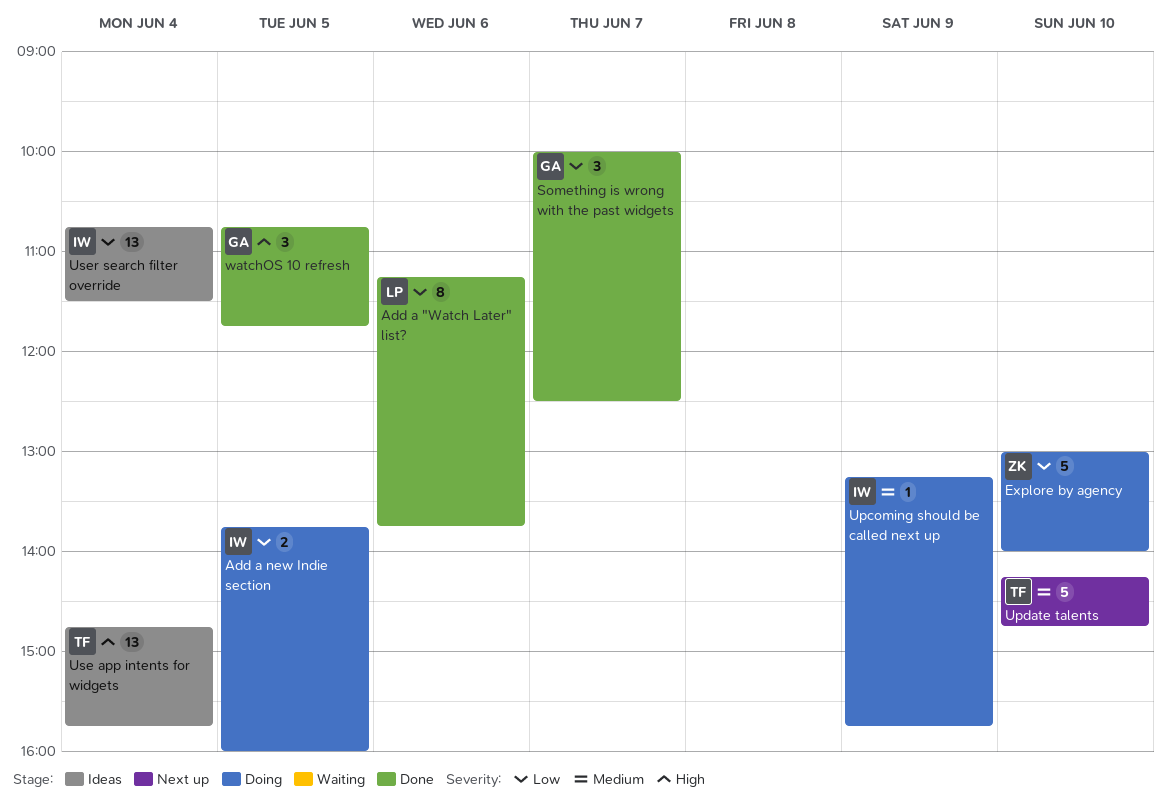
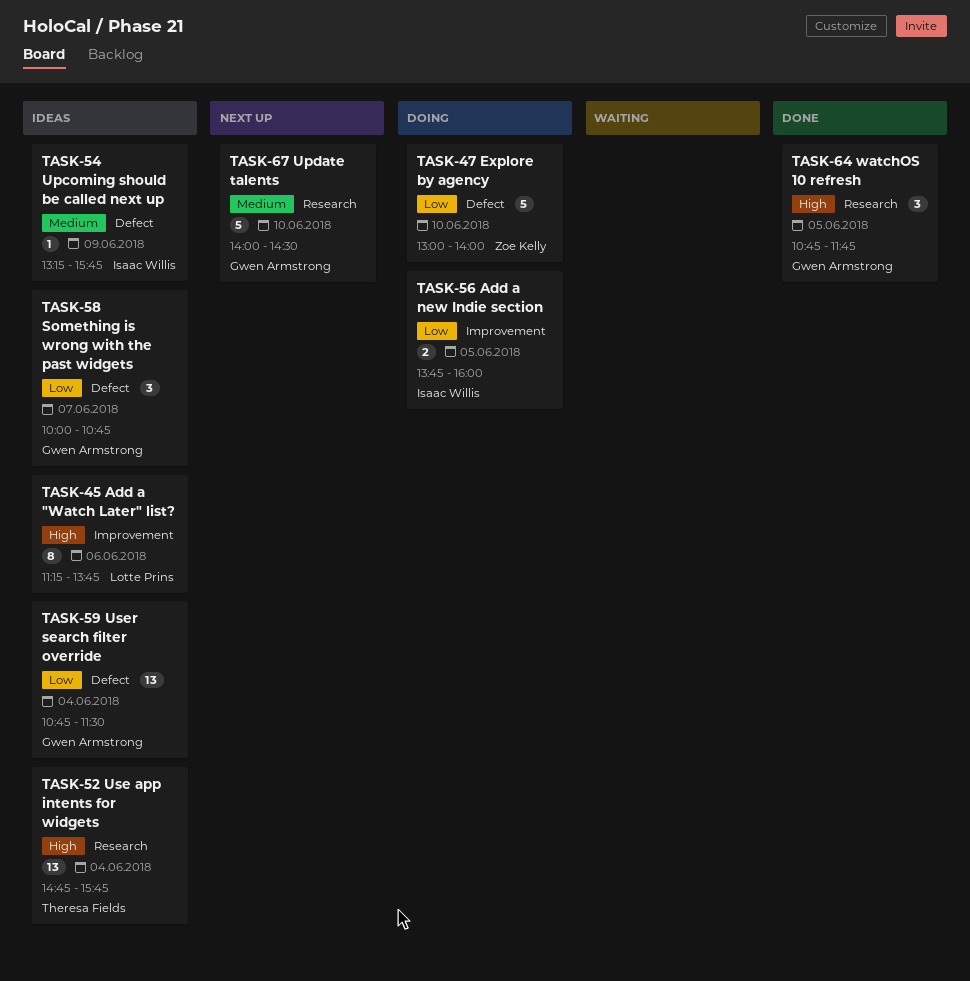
Add a "Watch Later" list?, status: Done -> Ideas
Add a "Watch Later" list?, priority: Low -> High
Something is wrong with the past widgets, status: Done -> Ideas
Something is wrong with the past widgets, ends: 12:30 -> 10:45
Upcoming should be called next up, status: Doing -> Ideas
Update talents, owner: Theresa Fields -> Gwen Armstrong
Update talents, begins: 14:15 -> 14:00
Update talents, ends: 14:45 -> 14:30
User search filter override, owner: Isaac Willis -> Gwen Armstrong

